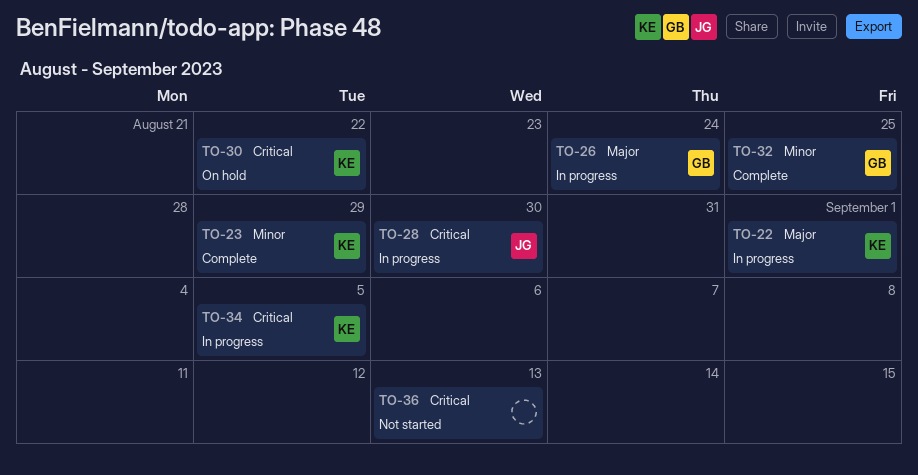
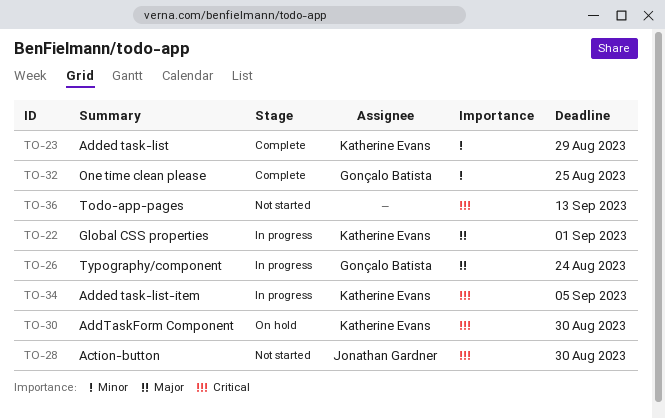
TO-28, status: In progress -> Not started
TO-30, due: Aug 22 -> Aug 30

